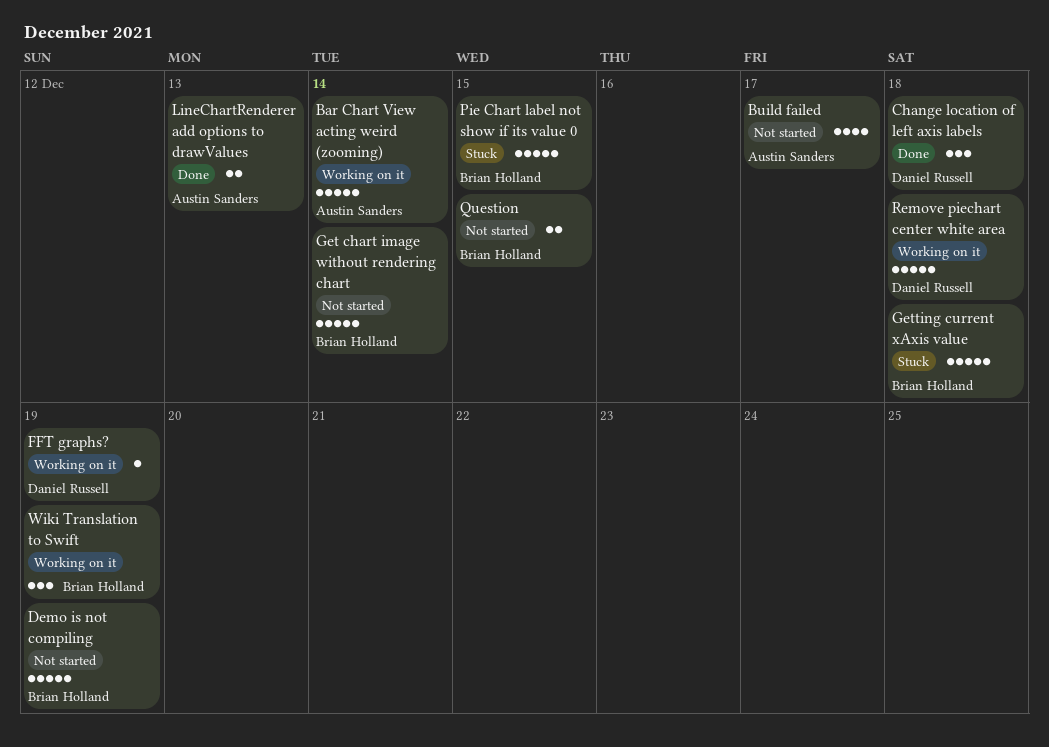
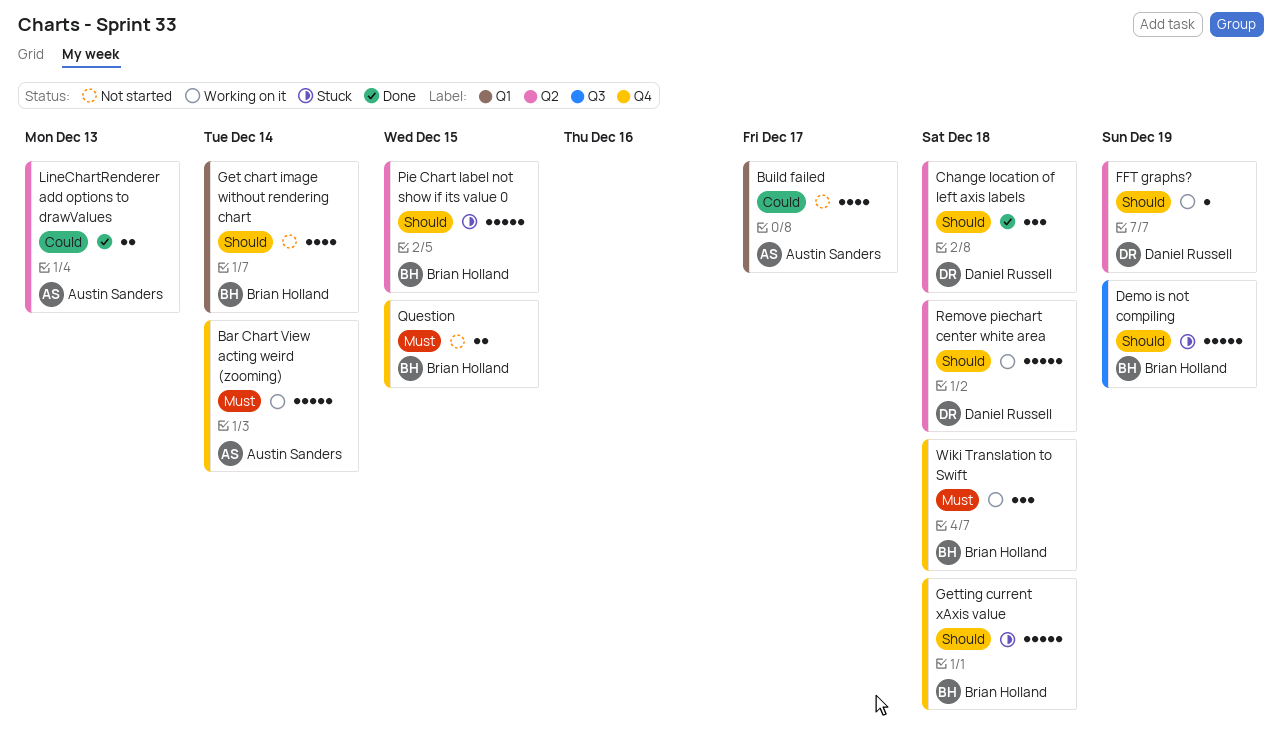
Demo is not compiling, status: Not started -> Stuck
Get chart image without rendering chart, estimate: 5 -> 4
Wiki Translation to Swift, due: Dec 19 -> Dec 18

